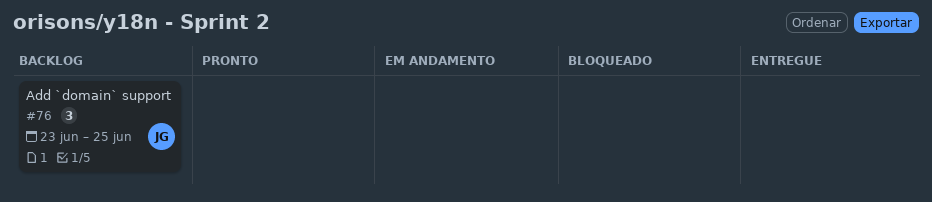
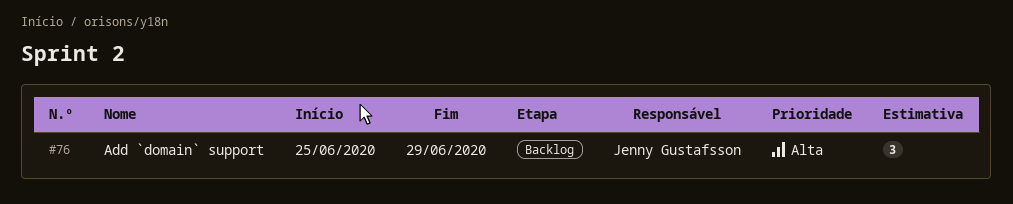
#76, start: Jun 23 -> Jun 25
#76, due: Jun 25 -> Jun 29

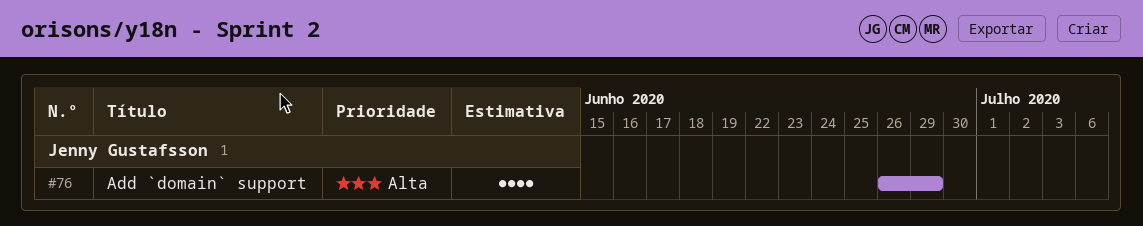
#76, estimate: 3 -> 4
#76, start: Jun 25 -> Jun 26

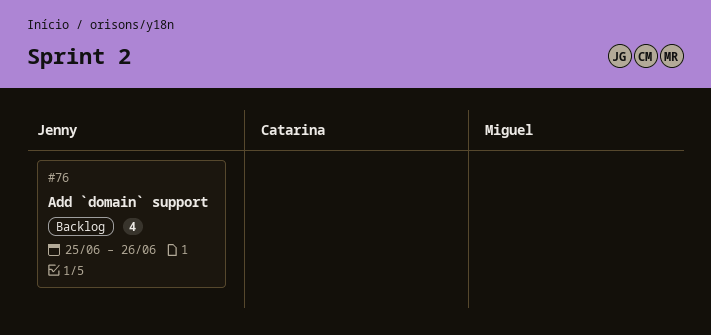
#76, start: Jun 26 -> Jun 25
#76, due: Jun 29 -> Jun 26

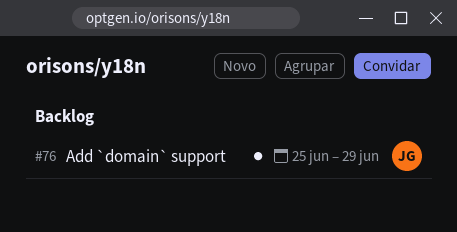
#76, estimate: 4 -> 1
#76, due: Jun 26 -> Jun 29

